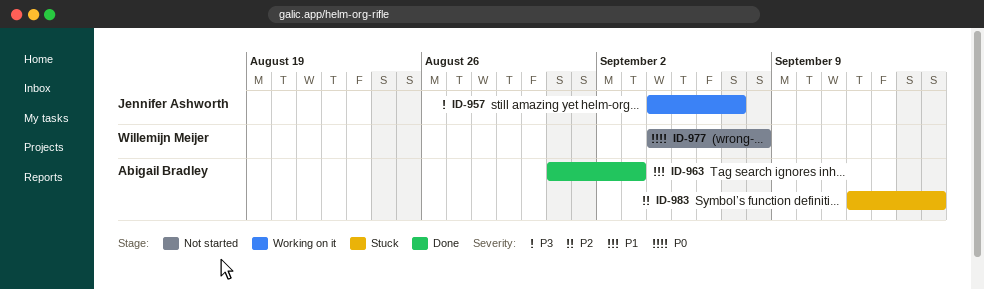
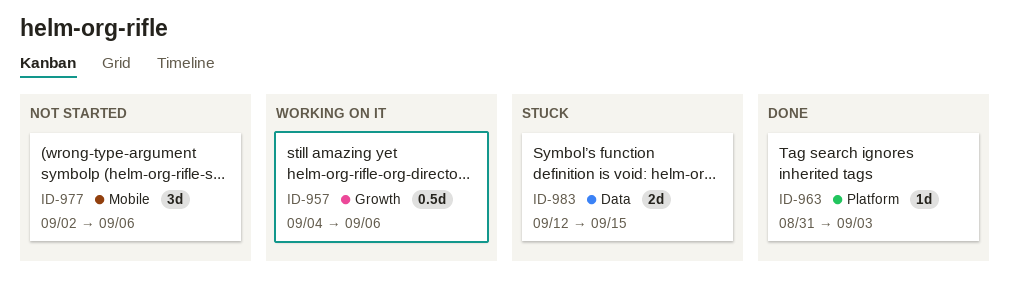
ID-957, due: Sep 7 -> Sep 6
ID-977, start: Sep 4 -> Sep 2
ID-977, due: Sep 8 -> Sep 6

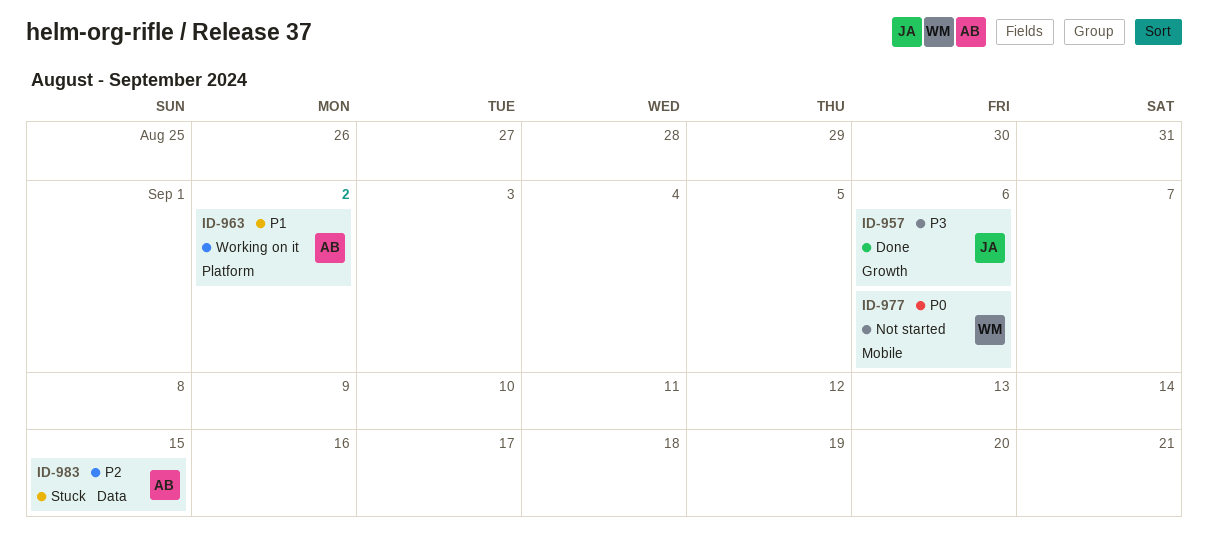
ID-957, status: Working on it -> Done
ID-963, status: Done -> Working on it
ID-963, due: Sep 3 -> Sep 2

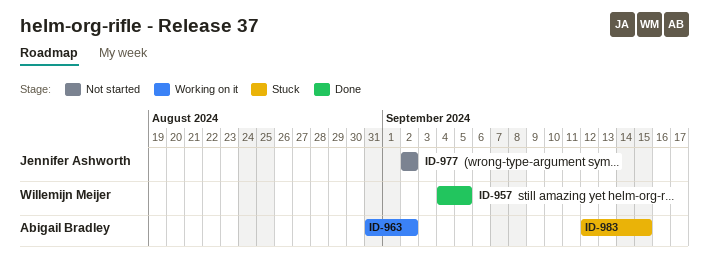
ID-957, owner: Jennifer Ashworth -> Willemijn Meijer
ID-957, due: Sep 6 -> Sep 5
ID-977, owner: Willemijn Meijer -> Jennifer Ashworth
ID-977, due: Sep 6 -> Sep 2

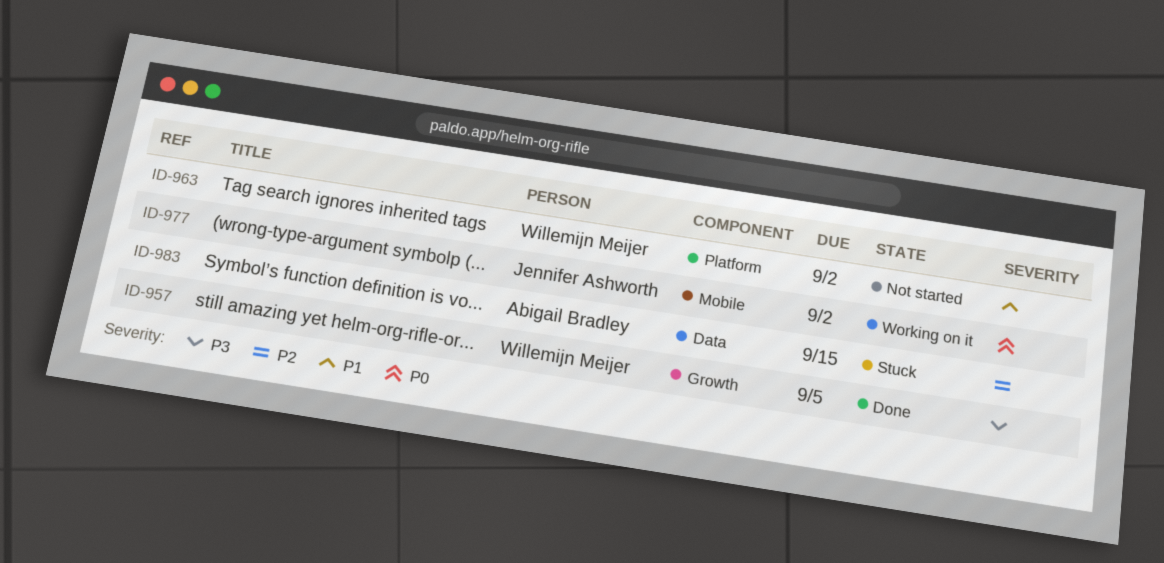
ID-963, status: Working on it -> Not started
ID-963, owner: Abigail Bradley -> Willemijn Meijer
ID-977, status: Not started -> Working on it

